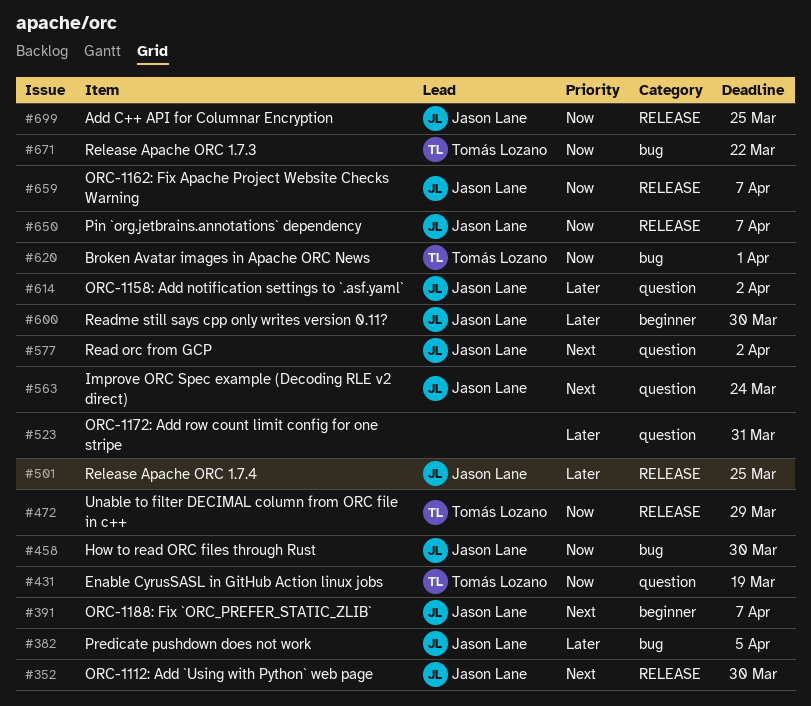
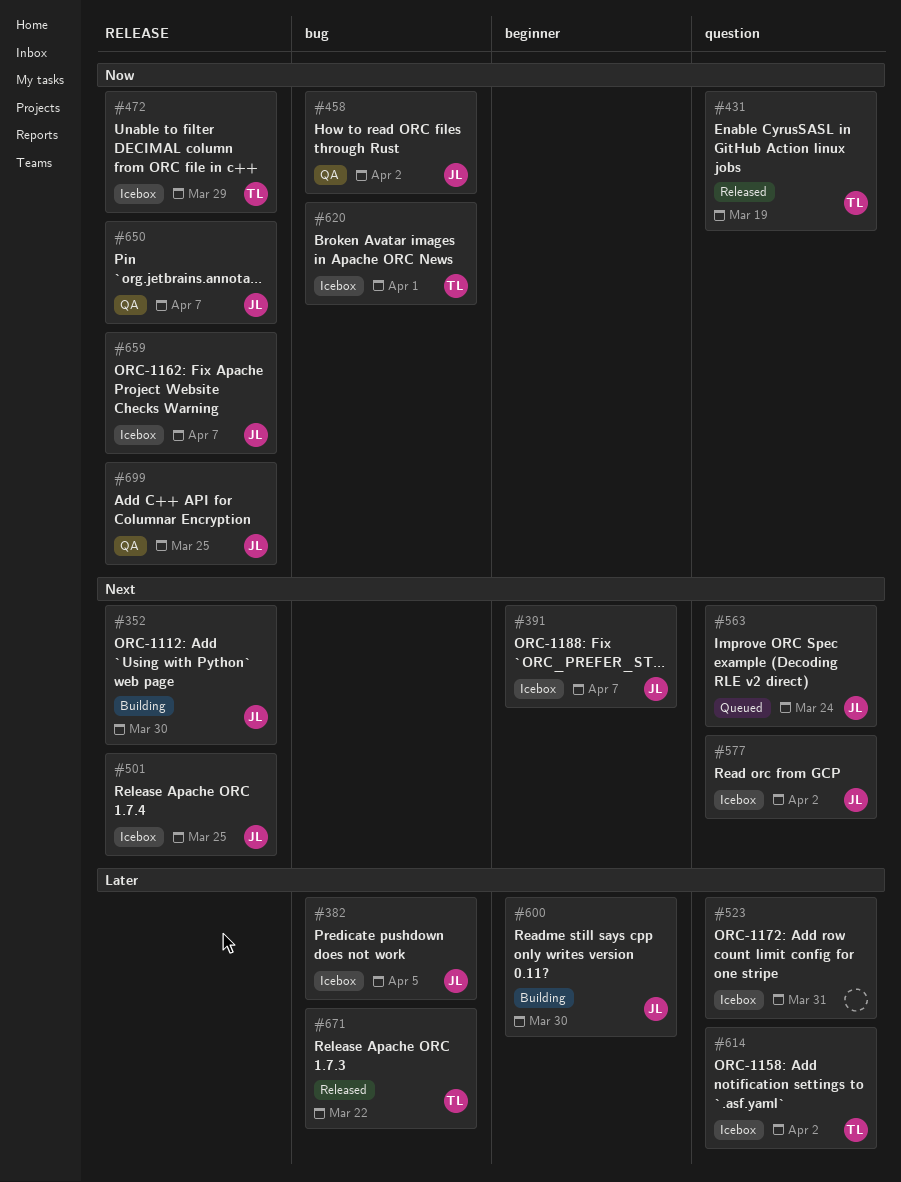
#458, due: Mar 30 -> Apr 2
#501, priority: Later -> Next
#614, owner: Jason Lane -> Tomás Lozano
#671, priority: Now -> Later

